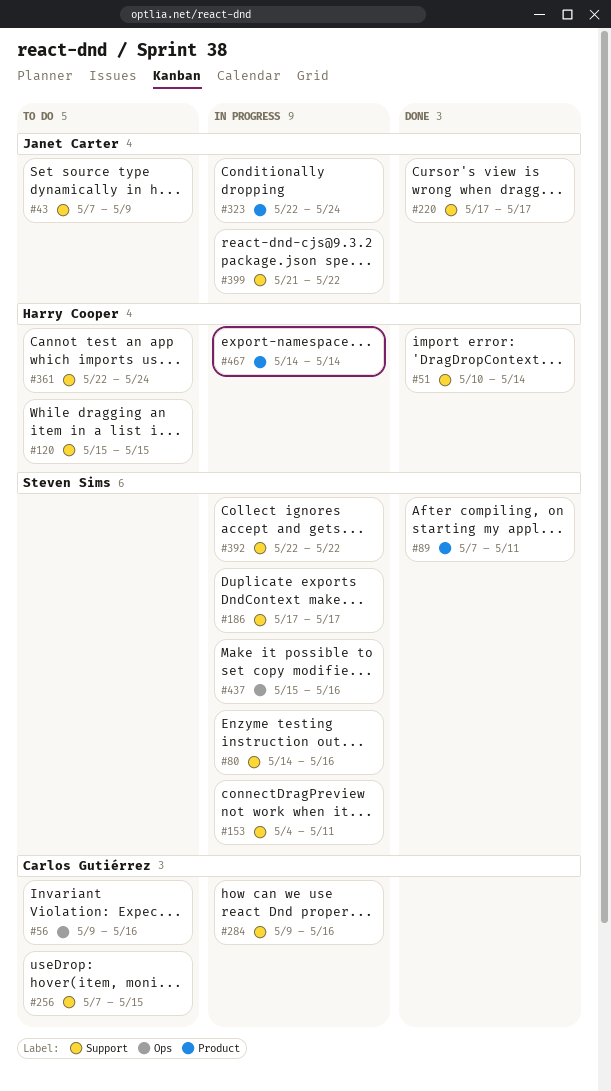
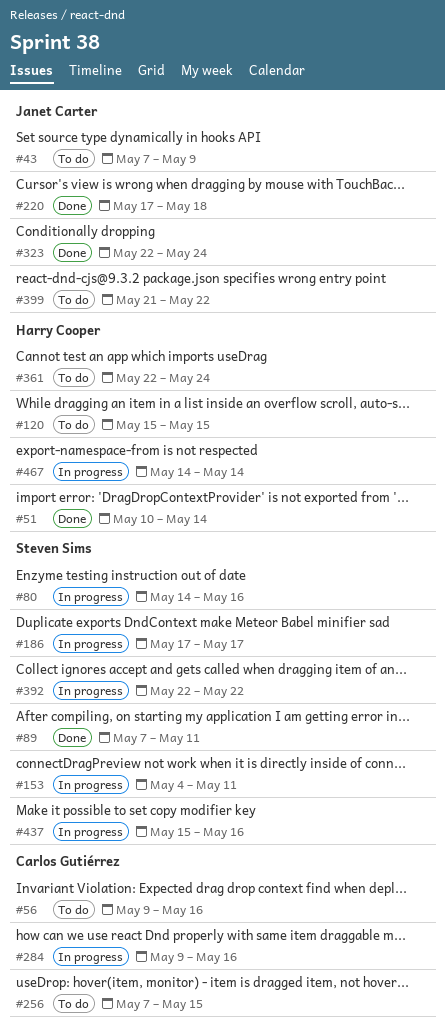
#220, due: May 17 -> May 18
#323, status: In progress -> Done
#399, status: In progress -> To do

